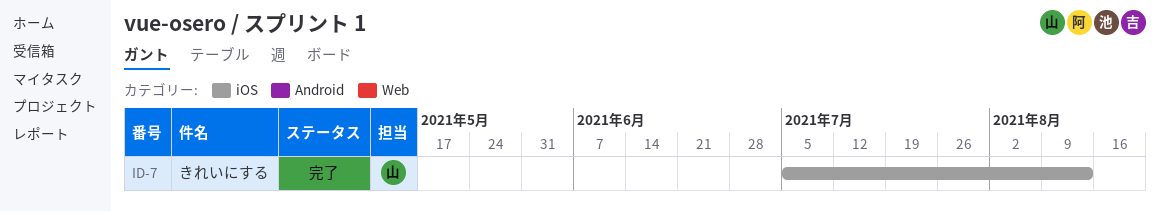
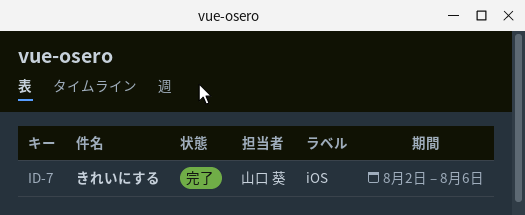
ID-7, start: Jul 5 -> Aug 2
ID-7, due: Aug 13 -> Aug 6

